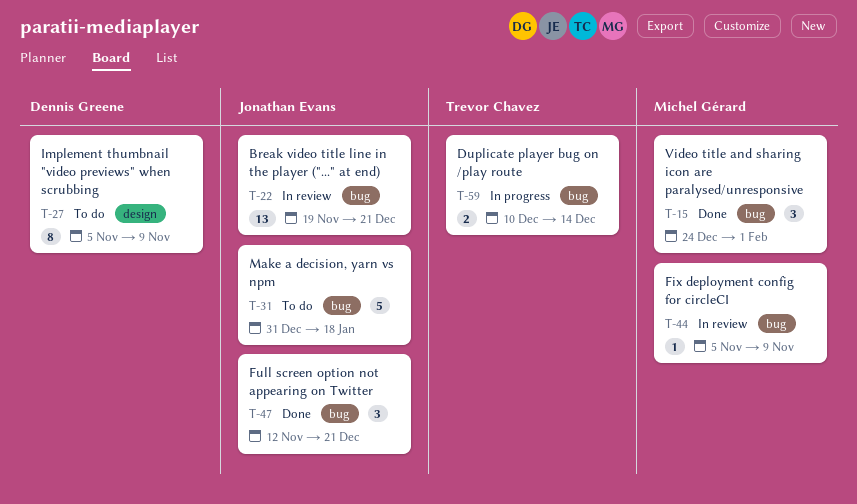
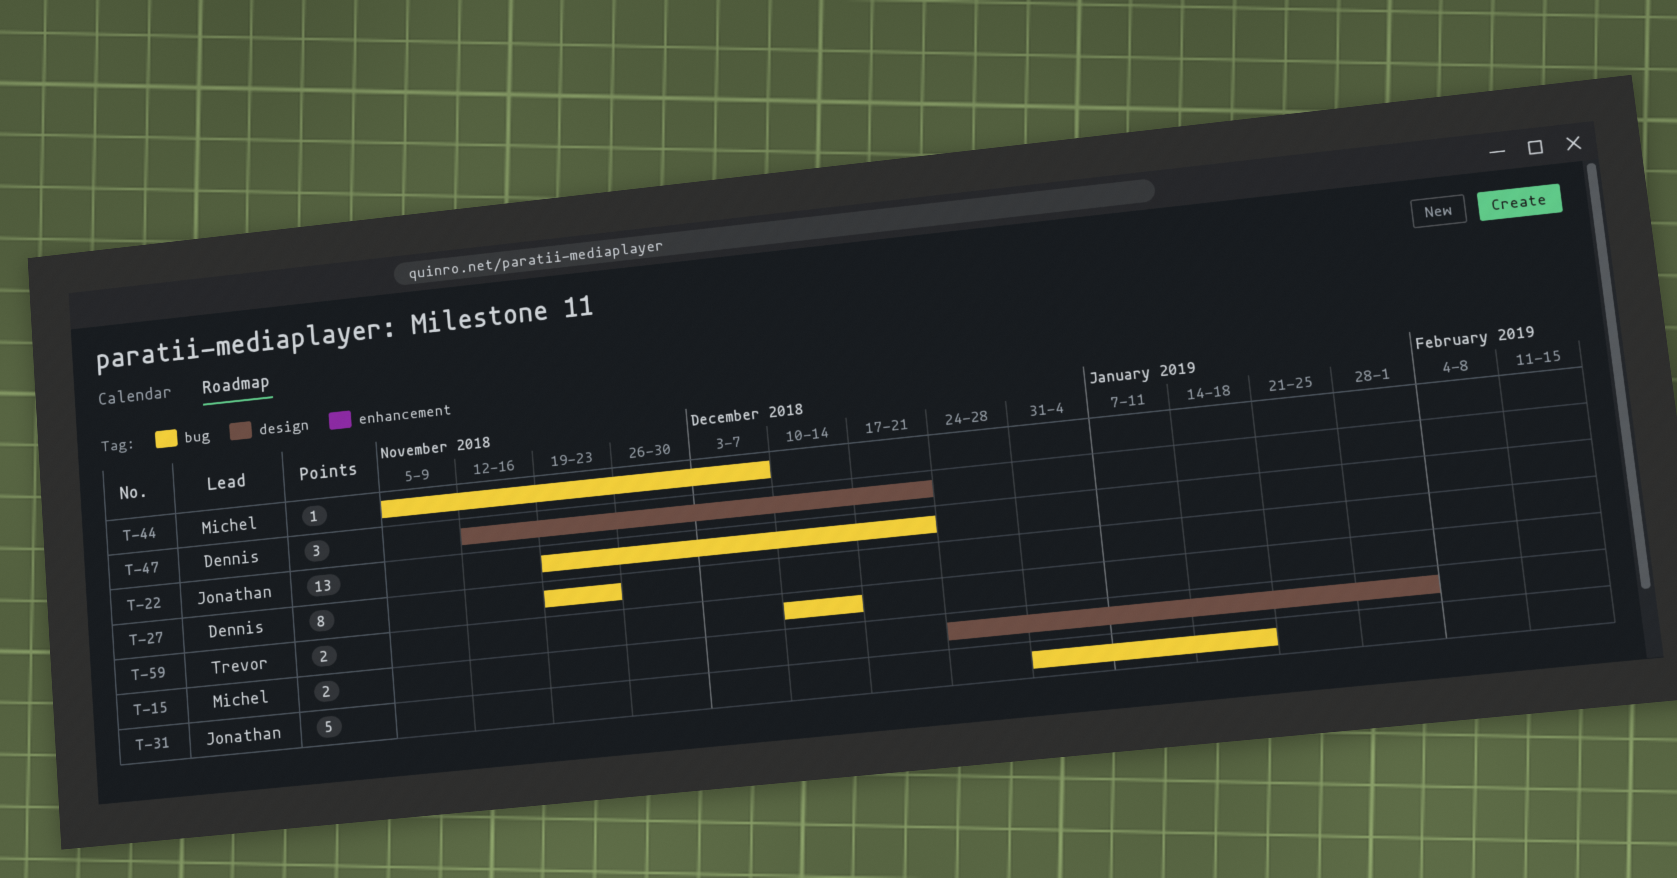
T-15, label: bug -> design
T-15, estimate: 3 -> 2
T-27, label: design -> bug
T-27, start: Nov 5 -> Nov 19
T-27, due: Nov 9 -> Nov 23
T-44, due: Nov 9 -> Dec 7
T-47, owner: Jonathan Evans -> Dennis Greene
T-47, label: bug -> design

